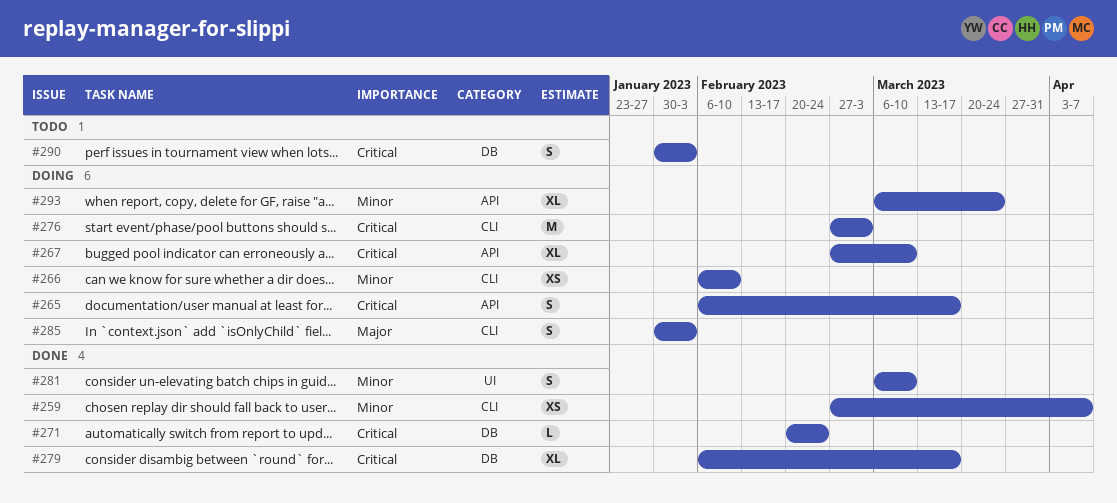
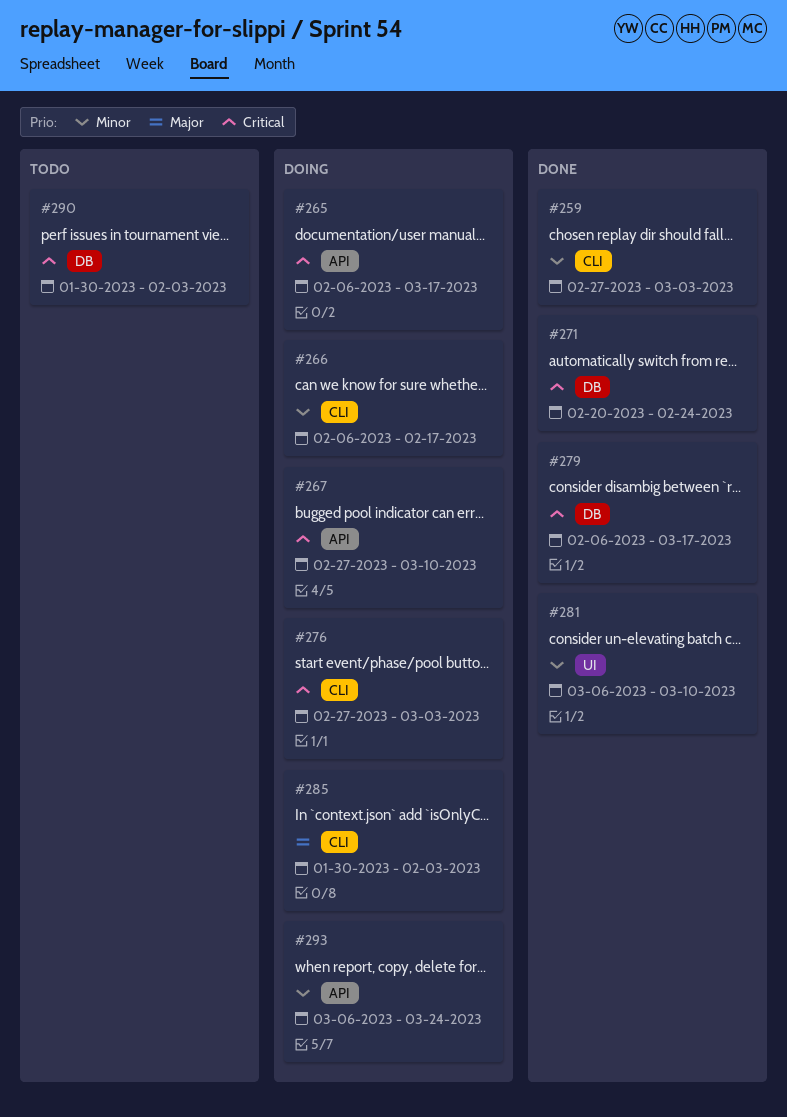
#259, due: Apr 7 -> Mar 3
#266, due: Feb 10 -> Feb 17

